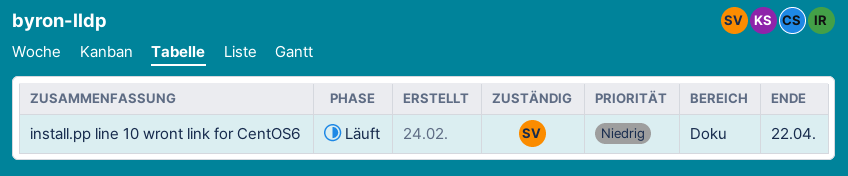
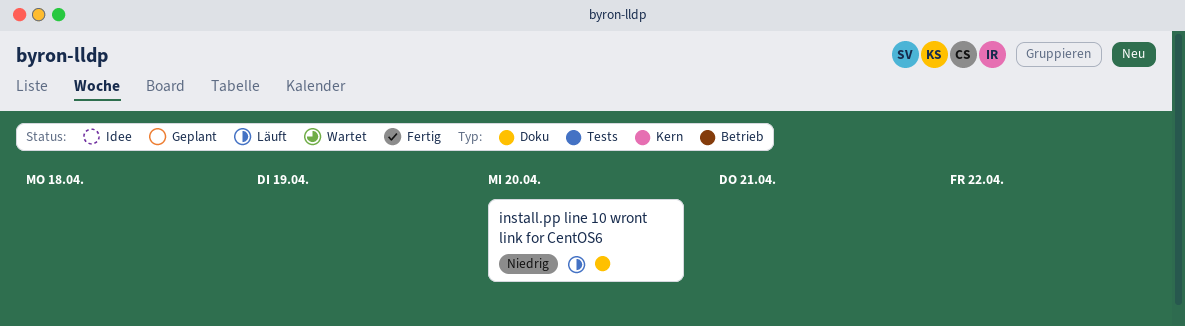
install.pp line 10 wront link for CentOS6, due: Apr 22 -> Apr 20

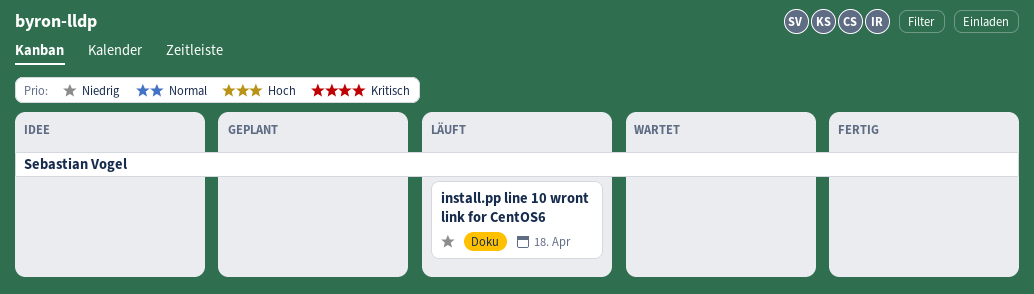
install.pp line 10 wront link for CentOS6, due: Apr 20 -> Apr 18

